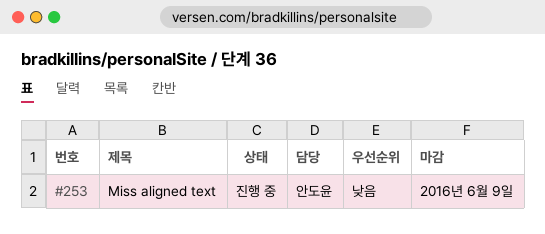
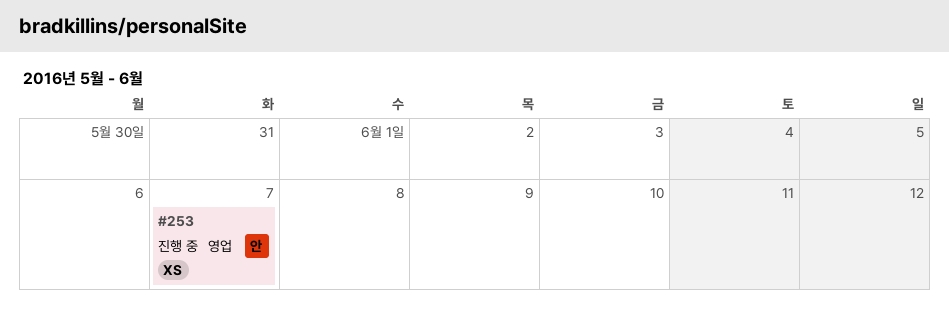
#253, due: Jun 9 -> Jun 7

